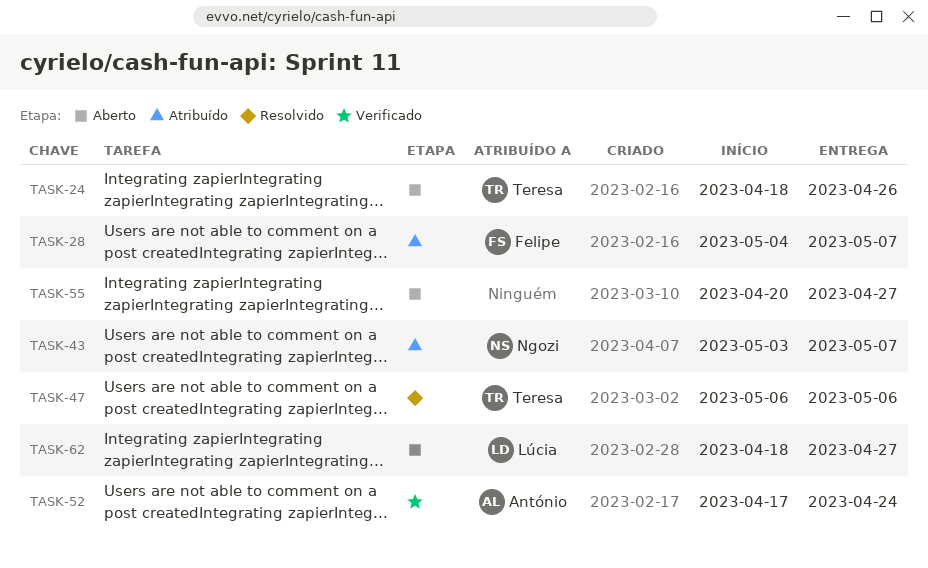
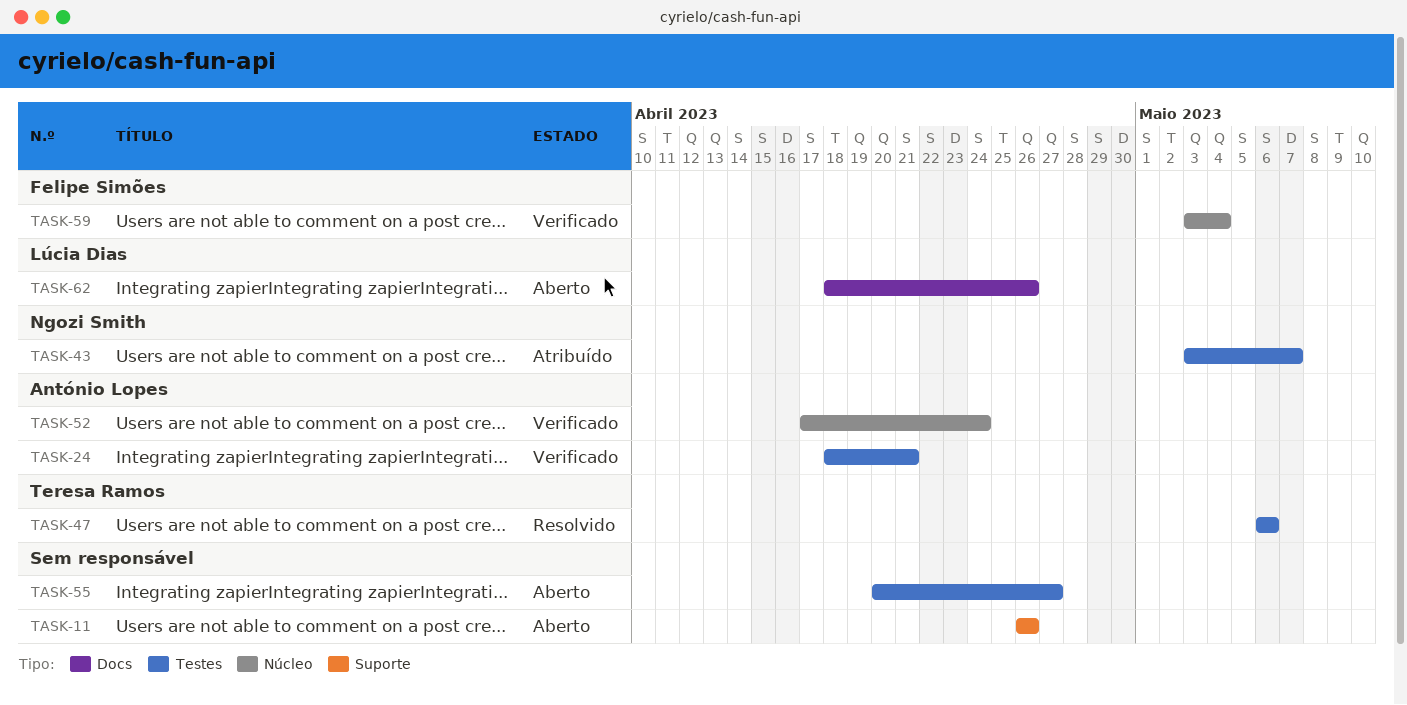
TASK-11: none -> present
TASK-24, status: Aberto -> Verificado
TASK-24, owner: Teresa Ramos -> António Lopes
TASK-24, due: Apr 26 -> Apr 21
TASK-28: present -> none
TASK-59: none -> present
TASK-62, due: Apr 27 -> Apr 26

